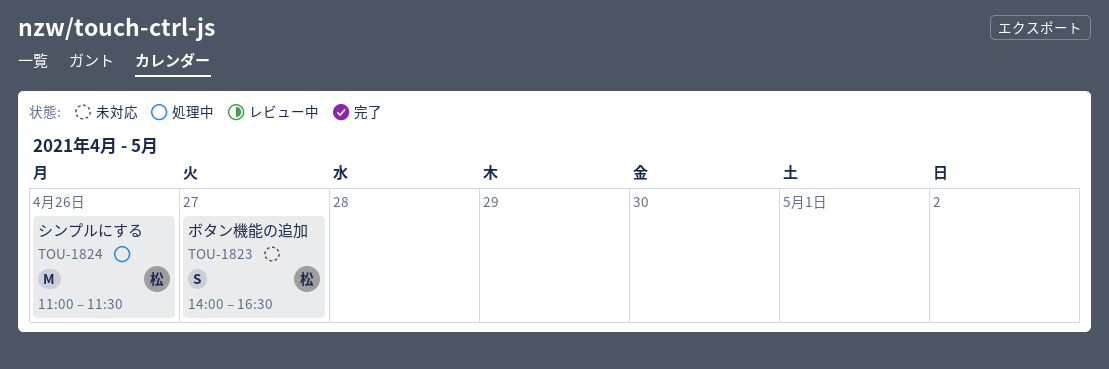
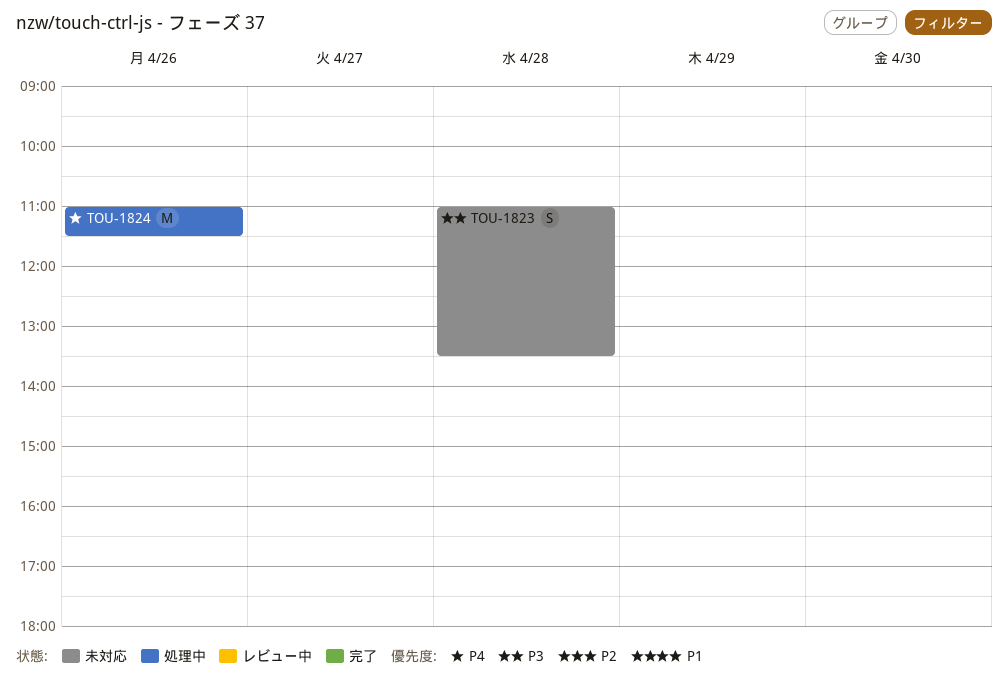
TOU-1823, day: Apr 27 -> Apr 28
TOU-1823, begins: 14:00 -> 11:00
TOU-1823, ends: 16:30 -> 13:30

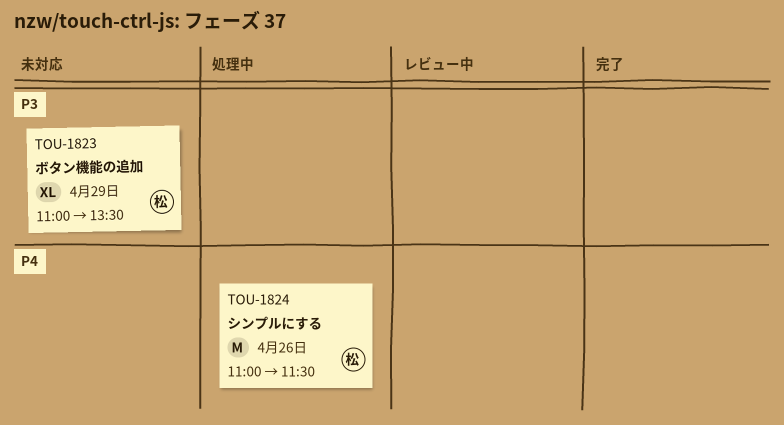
TOU-1823, estimate: S -> XL
TOU-1823, day: Apr 28 -> Apr 29

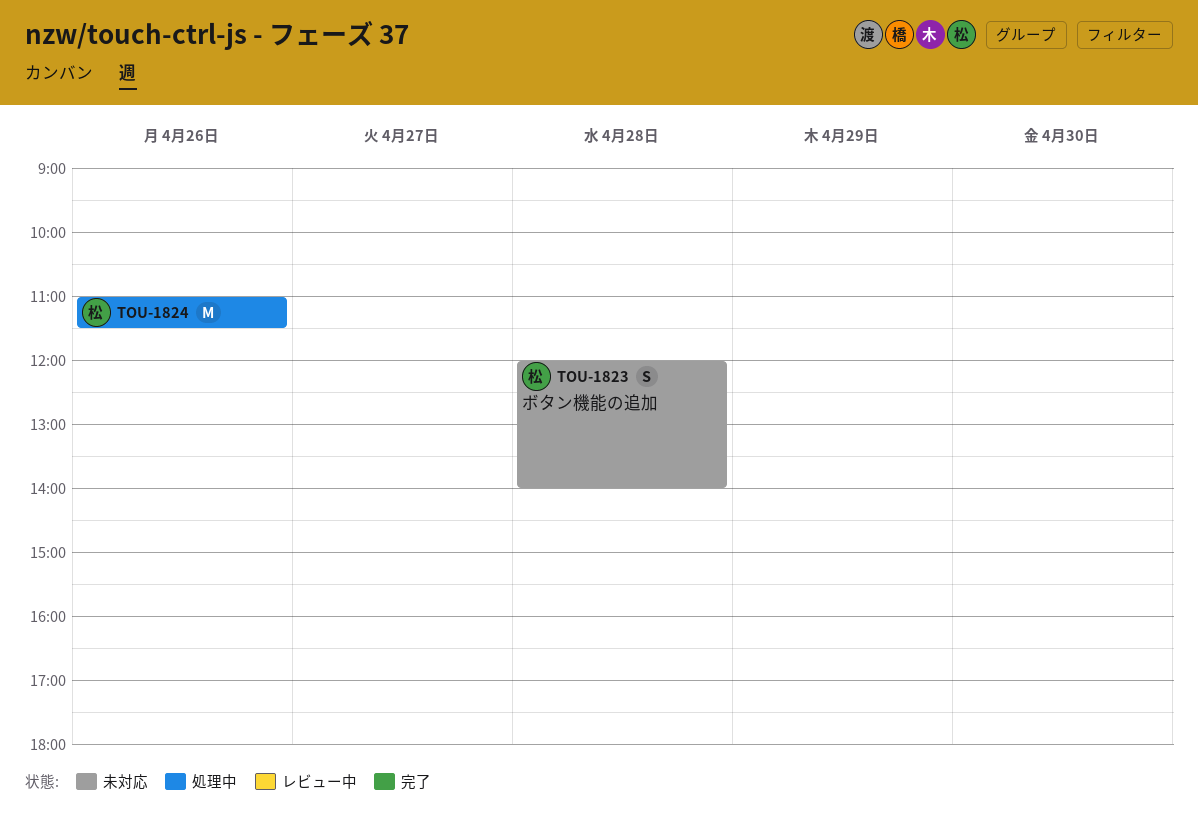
TOU-1823, estimate: XL -> S
TOU-1823, day: Apr 29 -> Apr 28
TOU-1823, begins: 11:00 -> 12:00
TOU-1823, ends: 13:30 -> 14:00

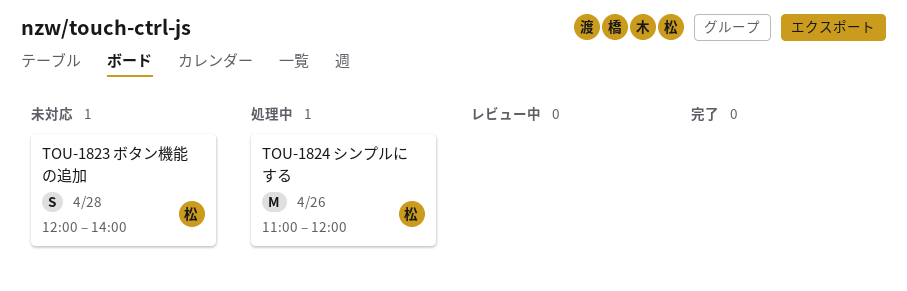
TOU-1824, ends: 11:30 -> 12:00

